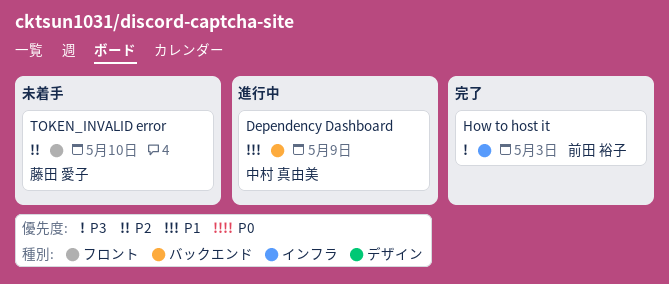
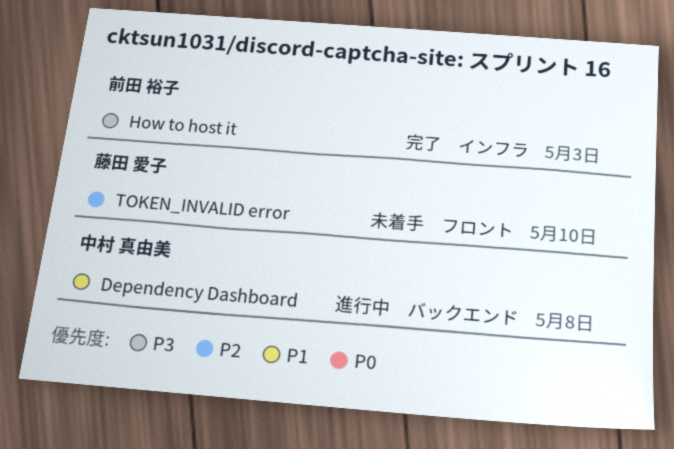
Dependency Dashboard, due: May 9 -> May 8

